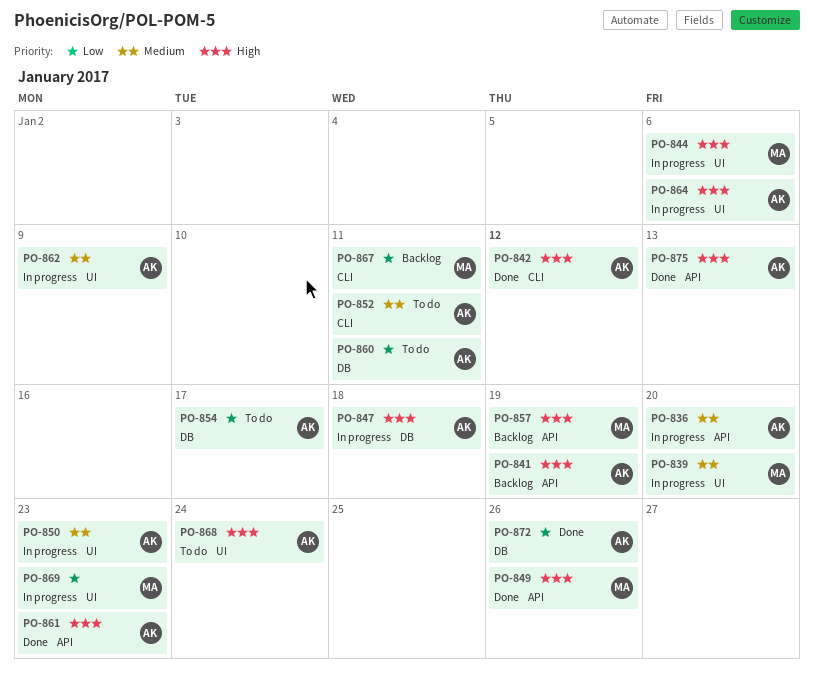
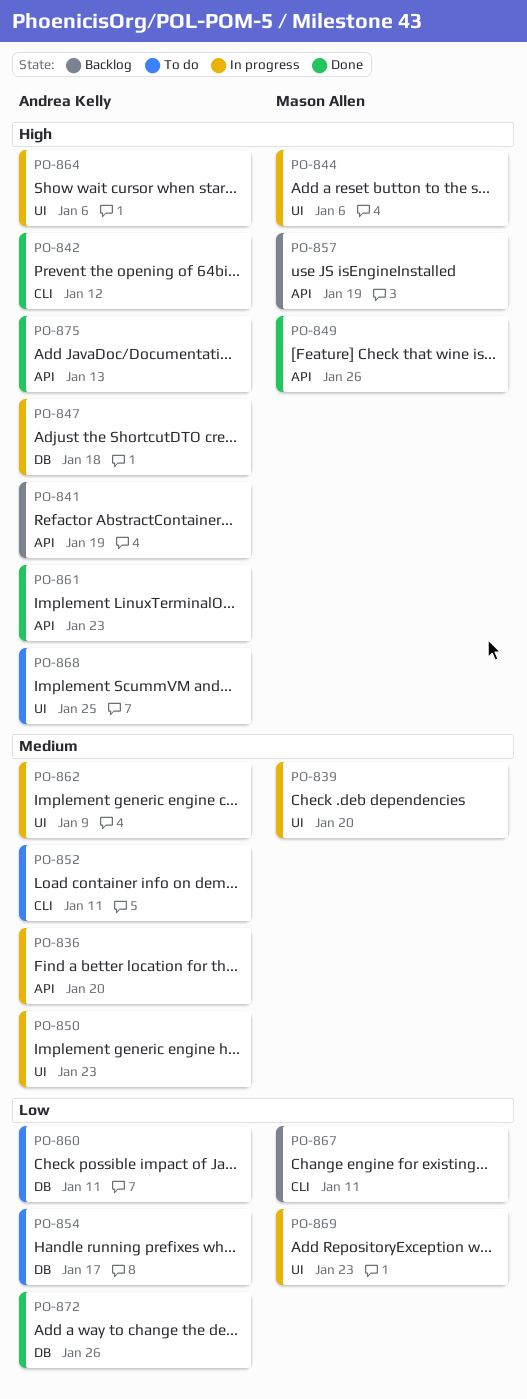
PO-868, due: Jan 24 -> Jan 25

